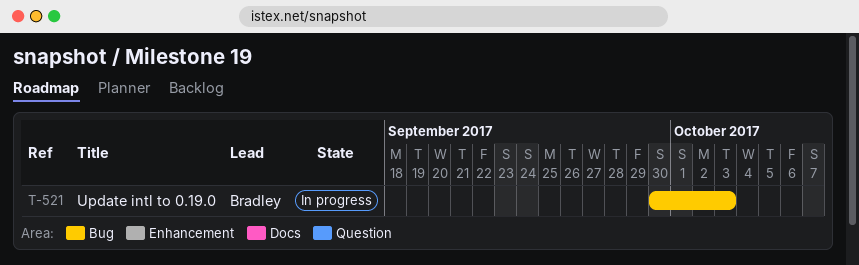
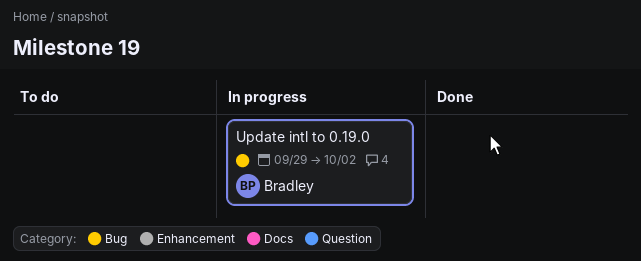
Update intl to 0.19.0, start: Sep 30 -> Sep 29
Update intl to 0.19.0, due: Oct 3 -> Oct 2

